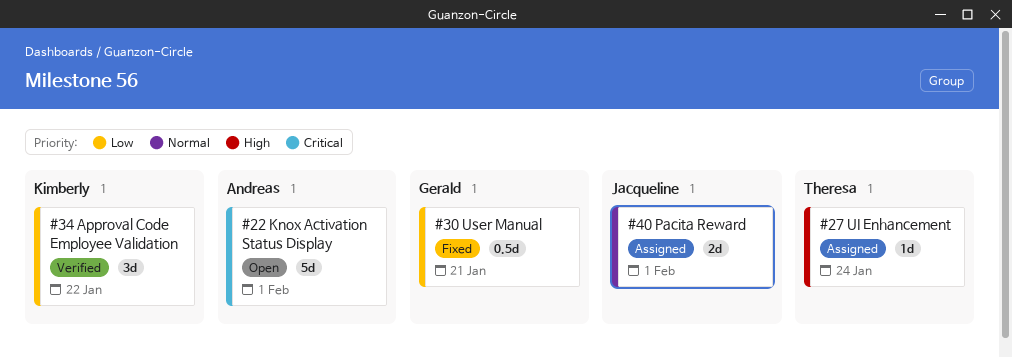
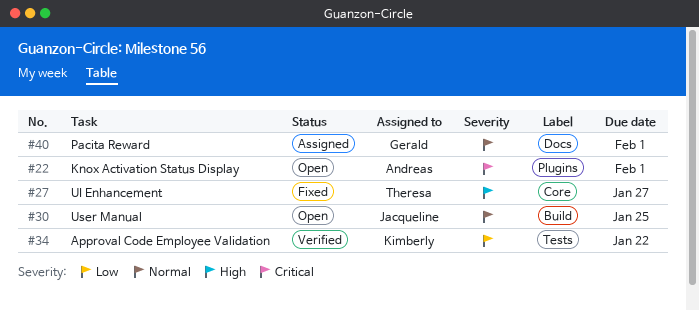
#27, status: Assigned -> Fixed
#27, due: Jan 24 -> Jan 27
#30, status: Fixed -> Open
#30, owner: Gerald -> Jacqueline
#30, priority: Low -> Normal
#30, due: Jan 21 -> Jan 25
#40, owner: Jacqueline -> Gerald

